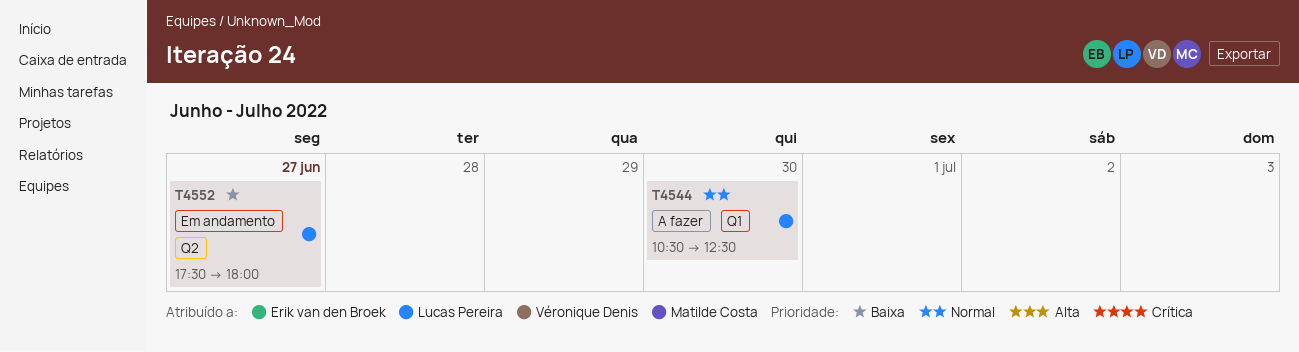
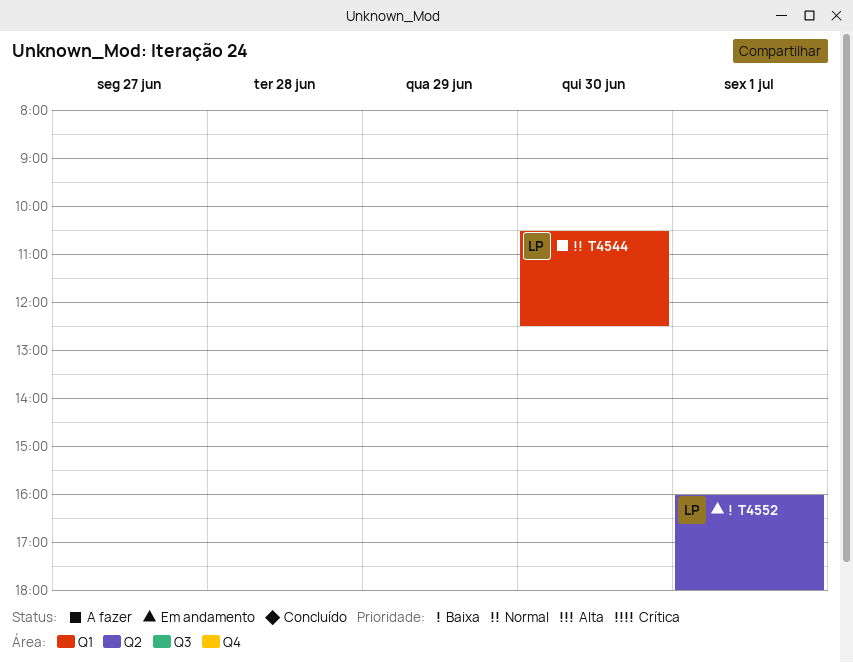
T4552, day: Jun 27 -> Jul 1
T4552, begins: 17:30 -> 16:00

